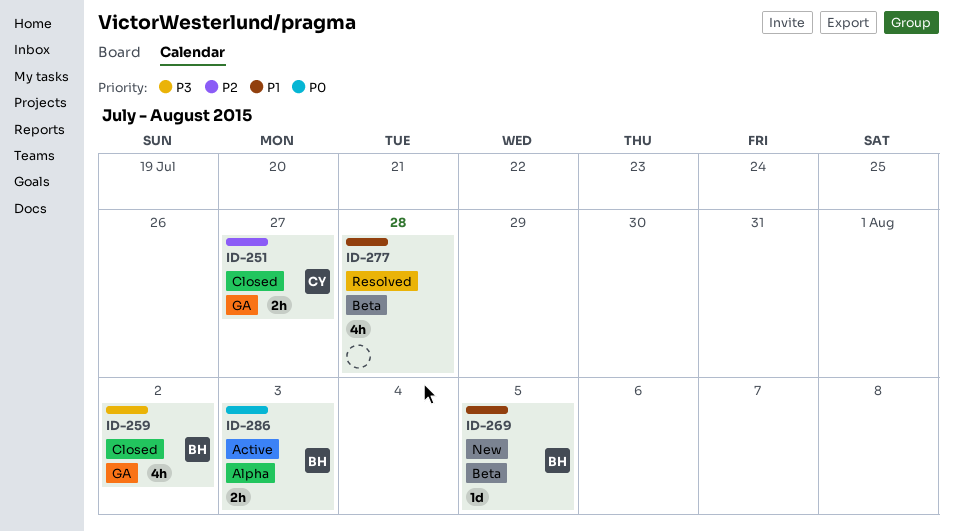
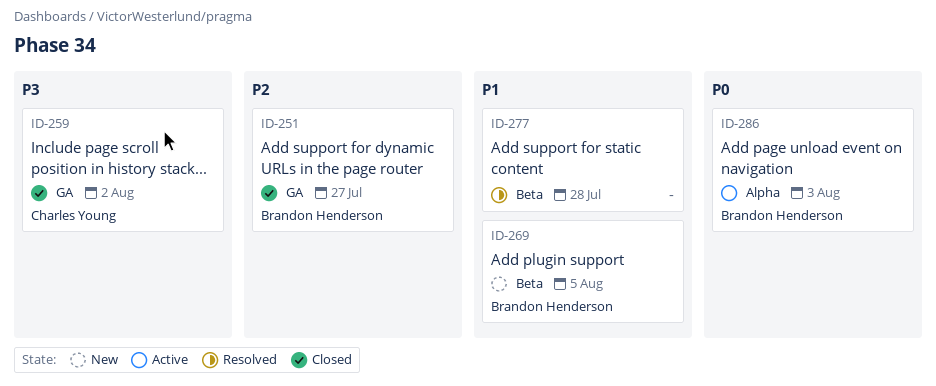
ID-251, owner: Charles Young -> Brandon Henderson
ID-259, owner: Brandon Henderson -> Charles Young

